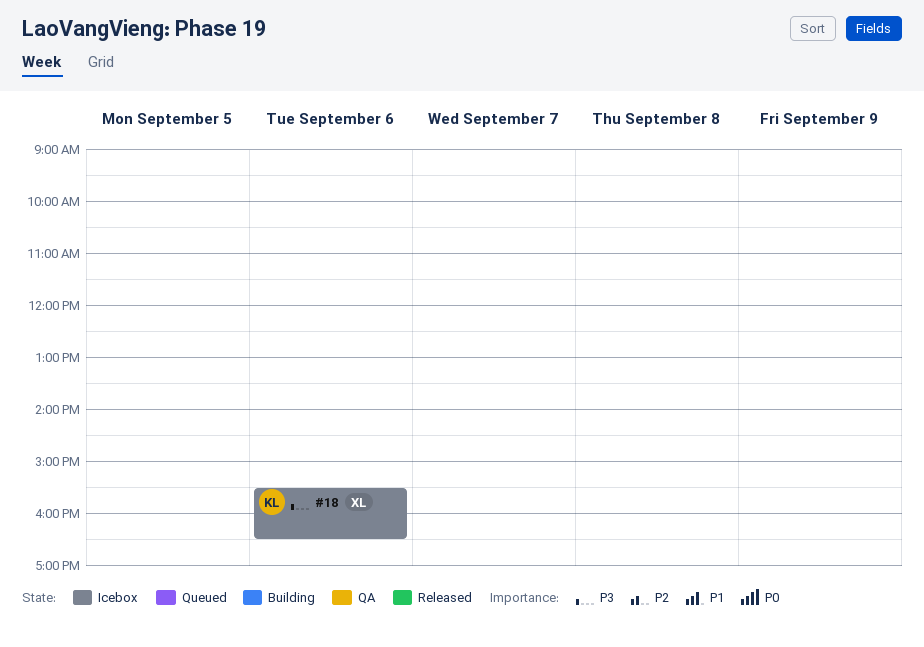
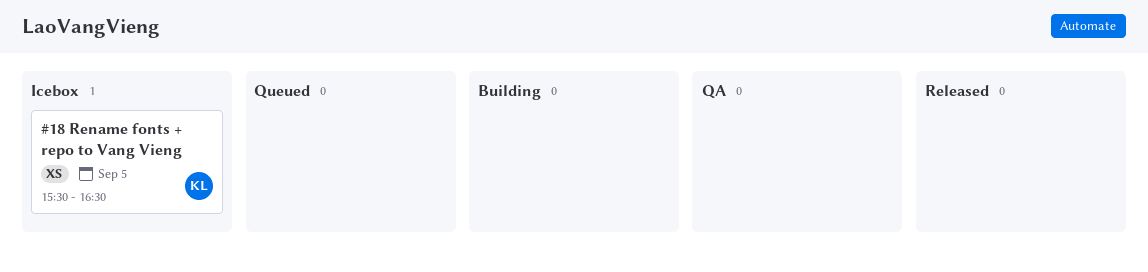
#18, estimate: XL -> XS
#18, day: Sep 6 -> Sep 5

